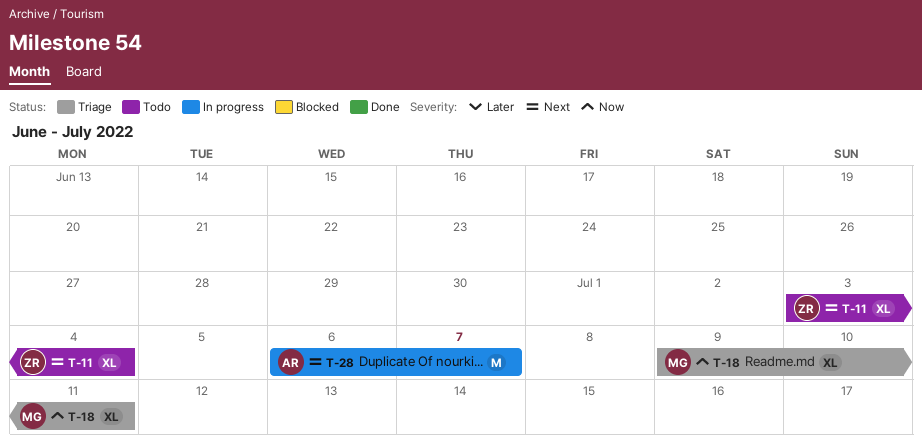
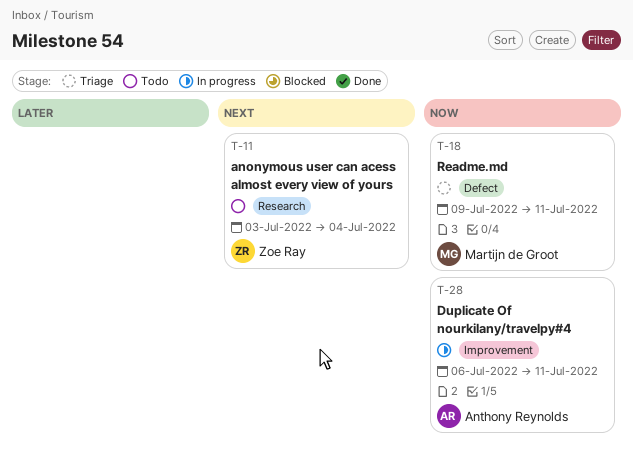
T-28, priority: Next -> Now
T-28, due: Jul 7 -> Jul 11

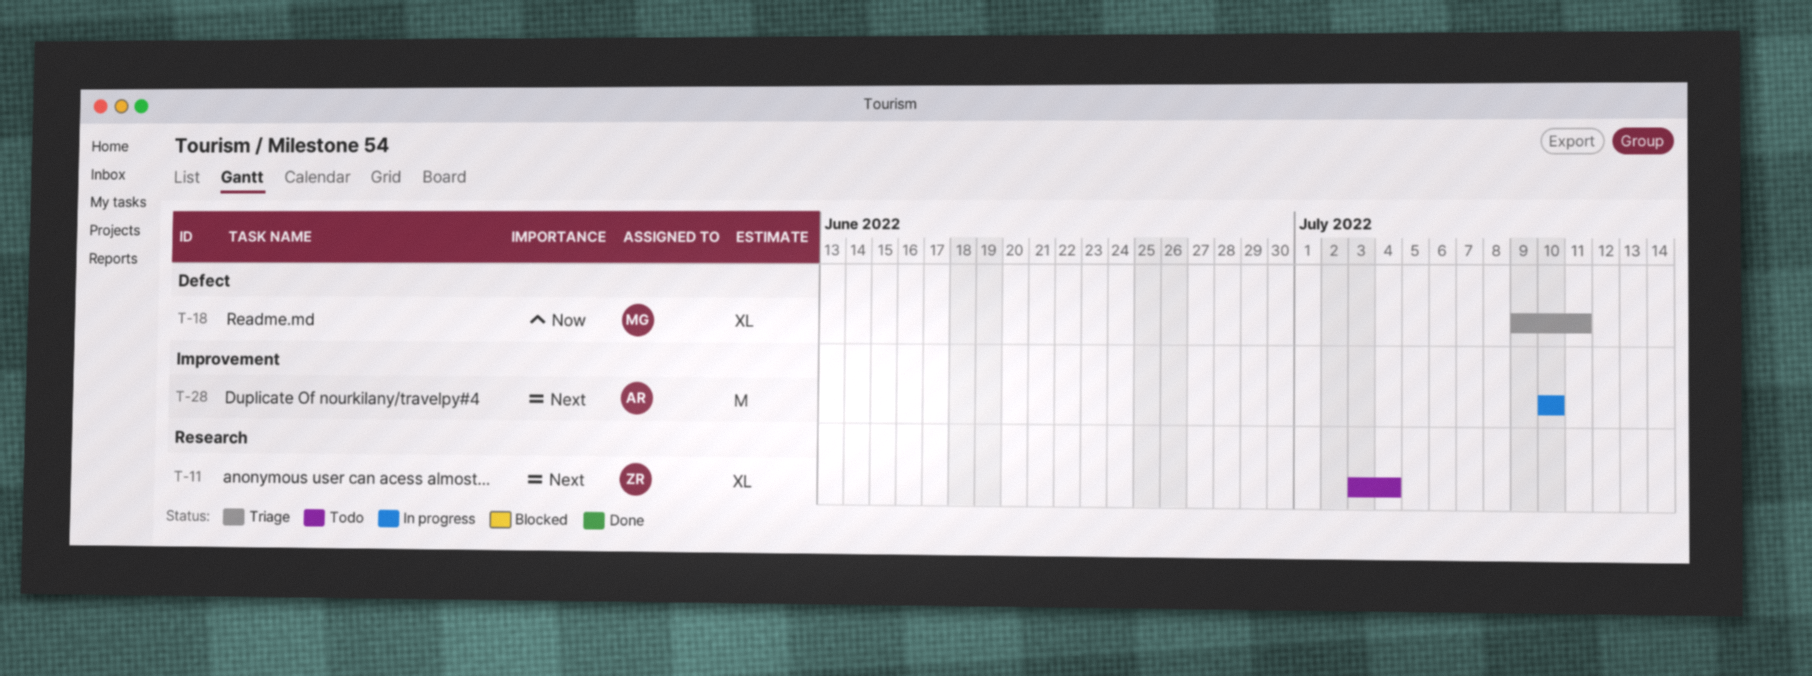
T-28, priority: Now -> Next
T-28, start: Jul 6 -> Jul 10
T-28, due: Jul 11 -> Jul 10

